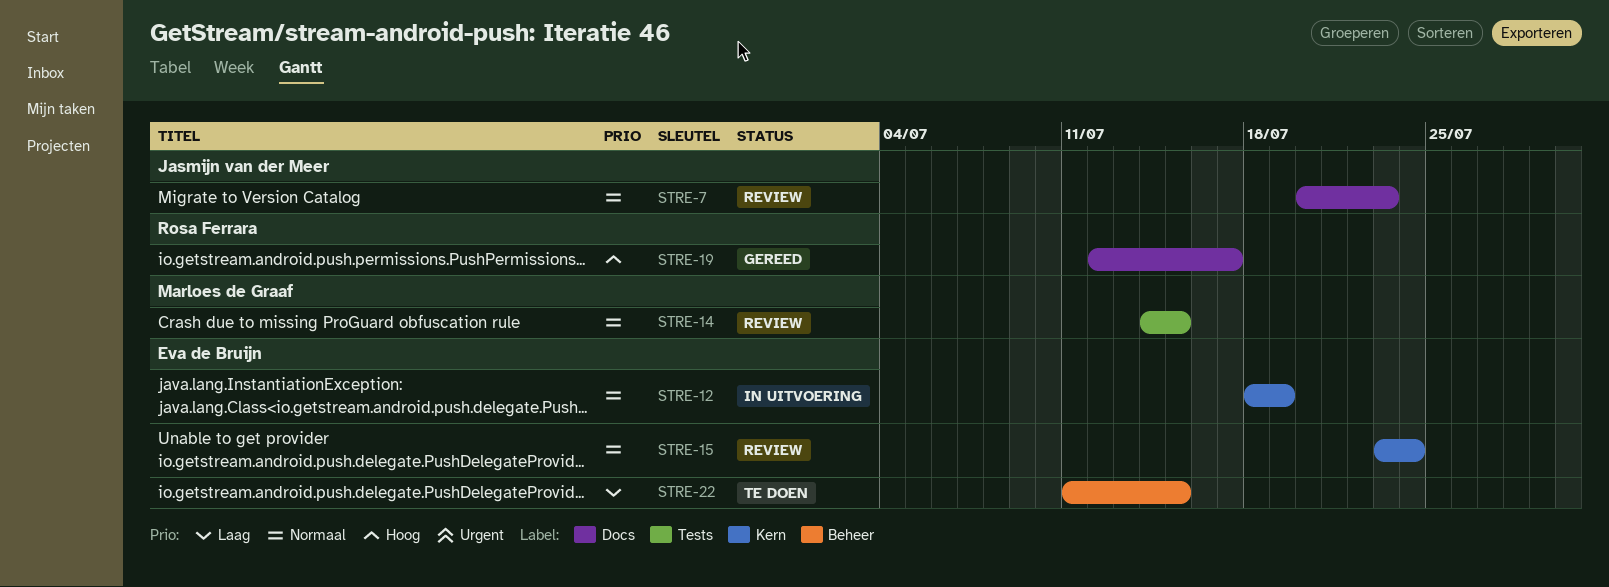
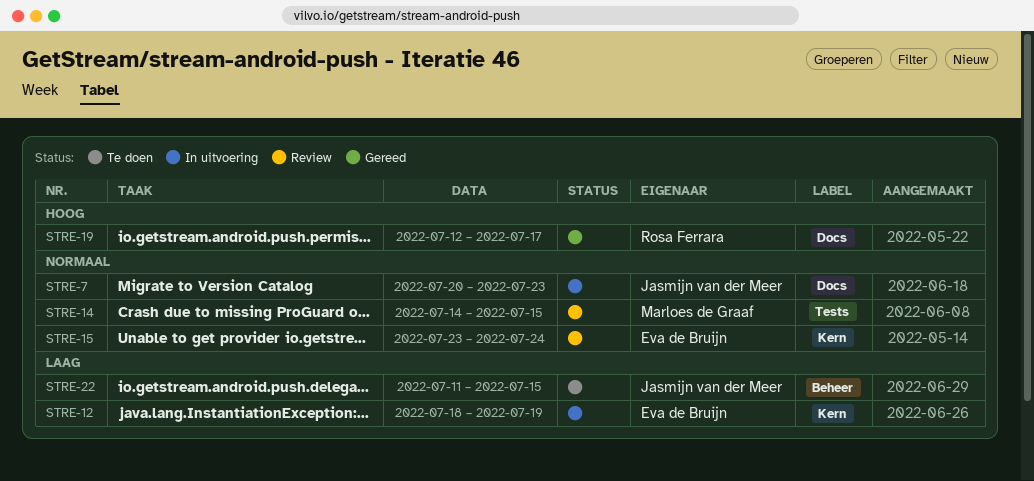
STRE-7, status: Review -> In uitvoering
STRE-12, priority: Normaal -> Laag
STRE-22, owner: Eva de Bruijn -> Jasmijn van der Meer

